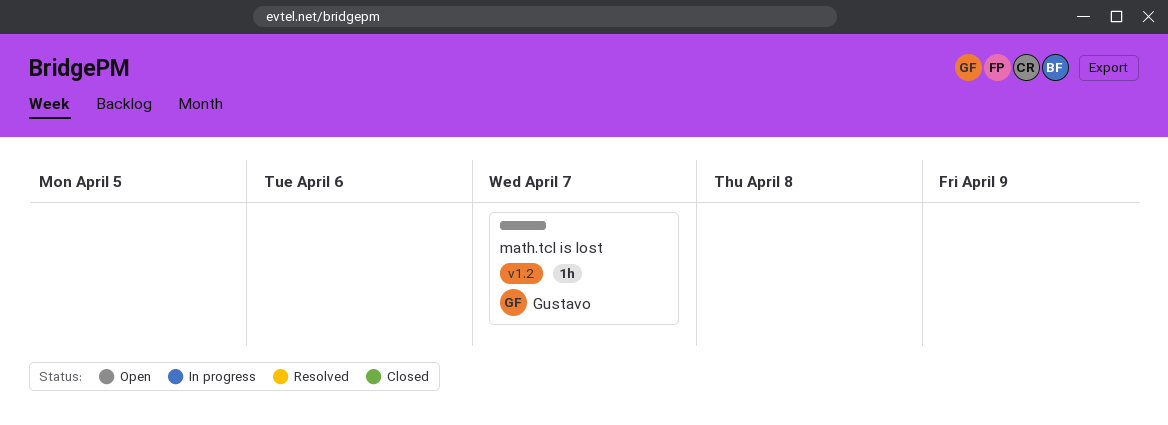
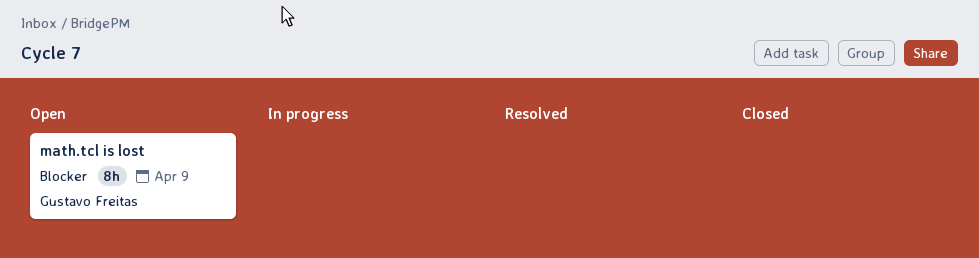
math.tcl is lost, estimate: 1h -> 8h
math.tcl is lost, due: Apr 7 -> Apr 9

